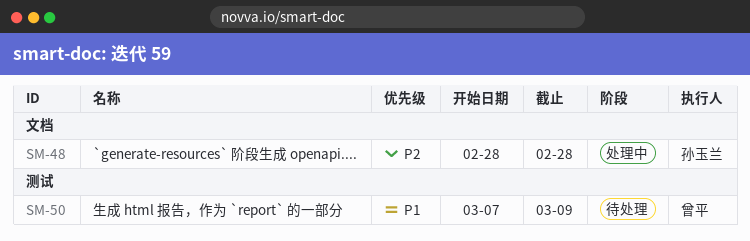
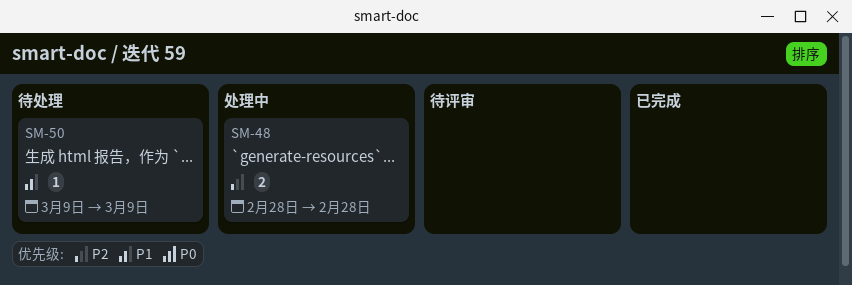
SM-50, start: Mar 7 -> Mar 9

